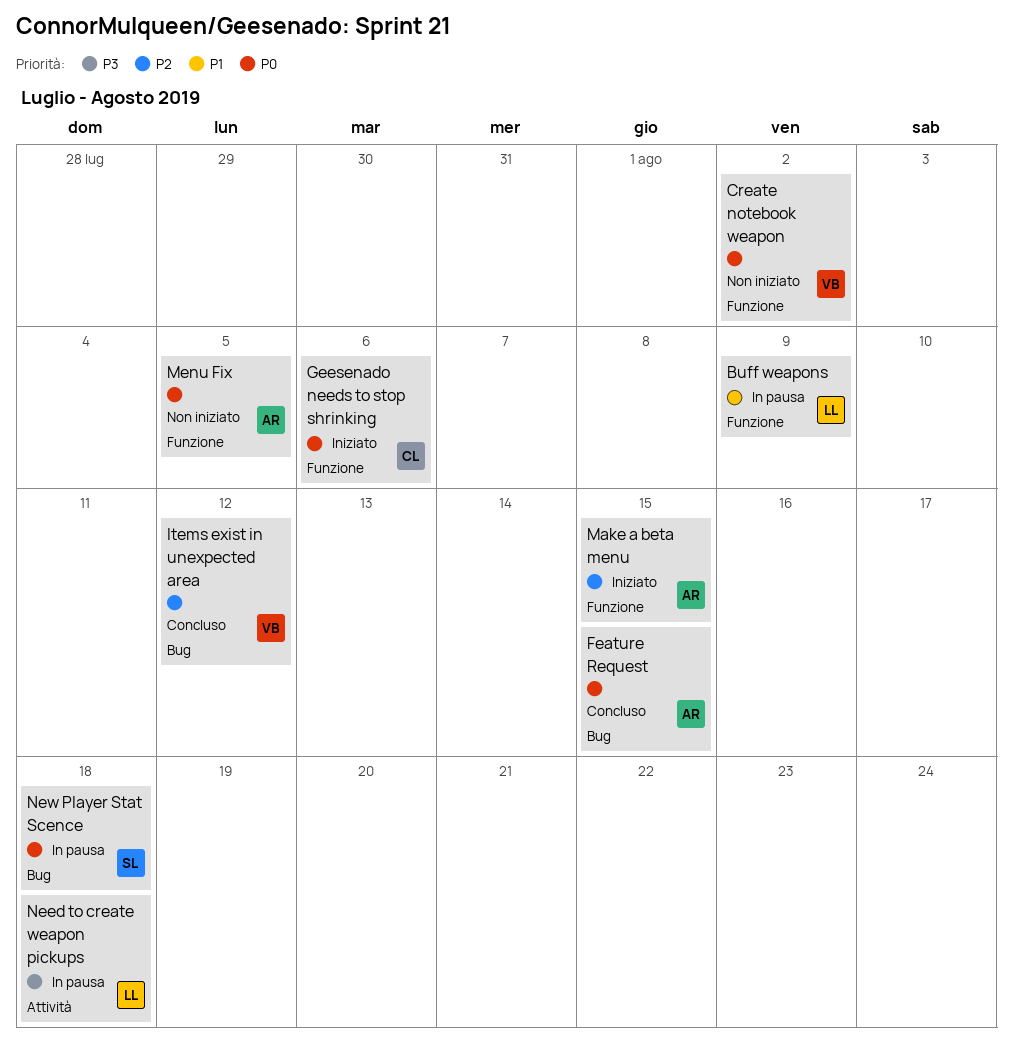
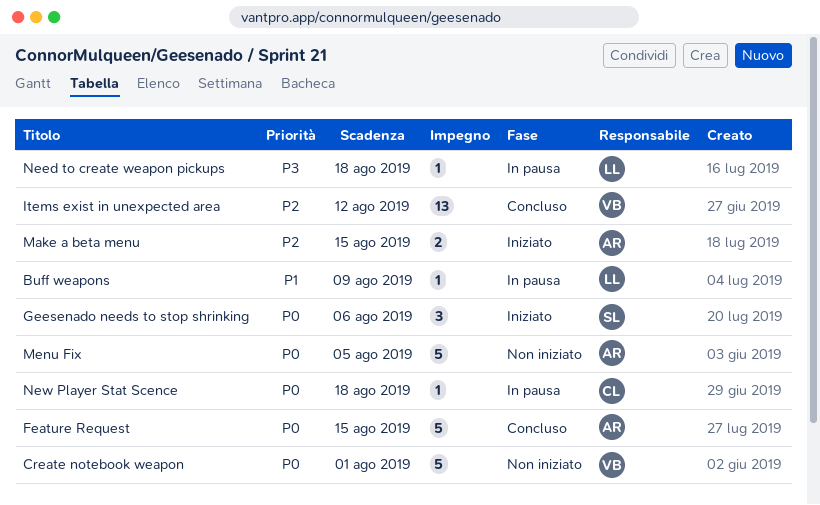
Create notebook weapon, due: Aug 2 -> Aug 1
Geesenado needs to stop shrinking, owner: CL -> SL
New Player Stat Scence, owner: SL -> CL

